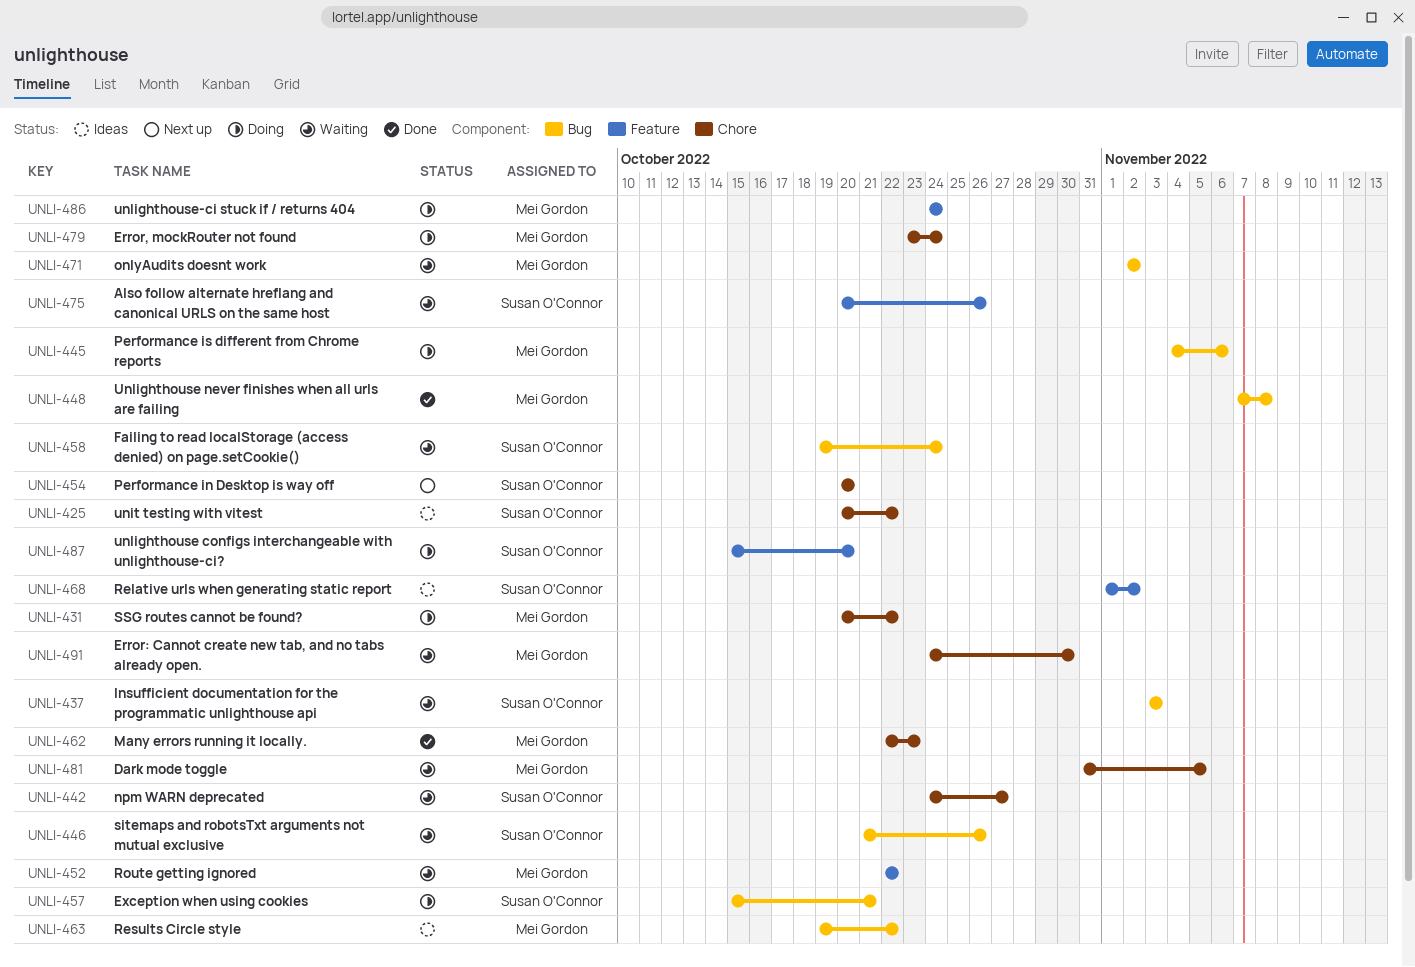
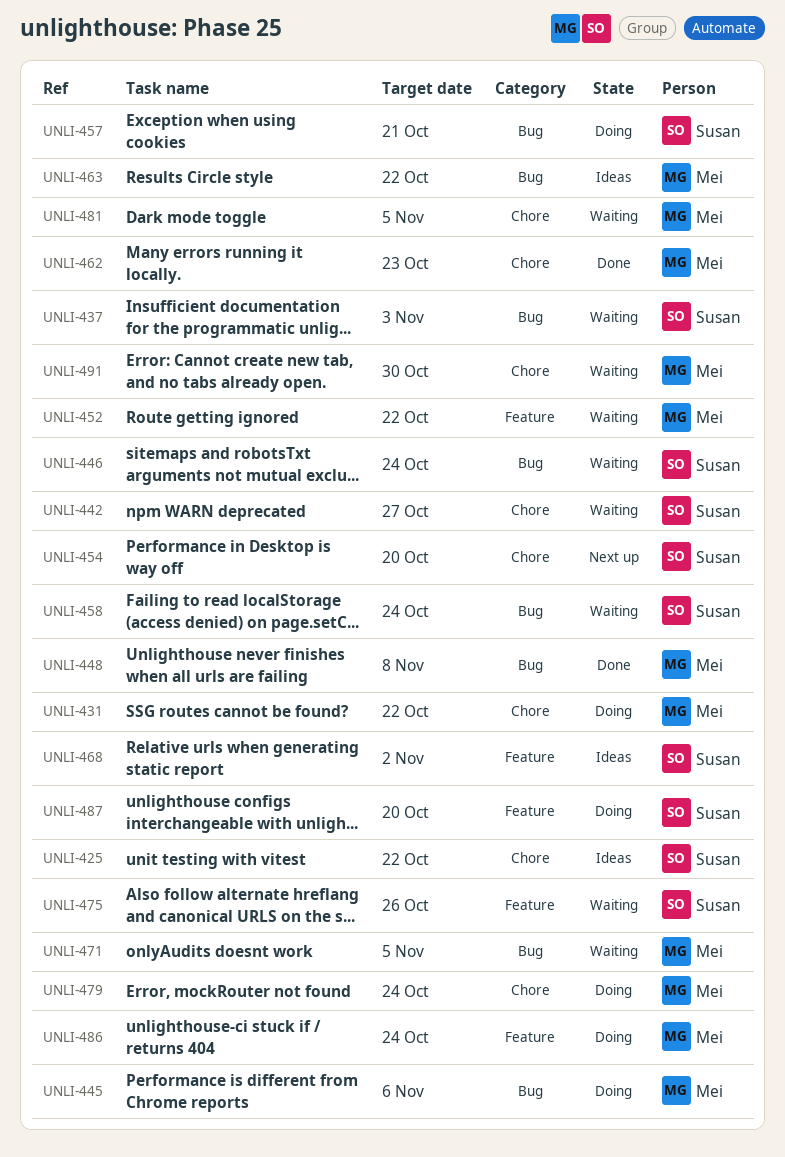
UNLI-446, due: Oct 26 -> Oct 24
UNLI-471, due: Nov 2 -> Nov 5

